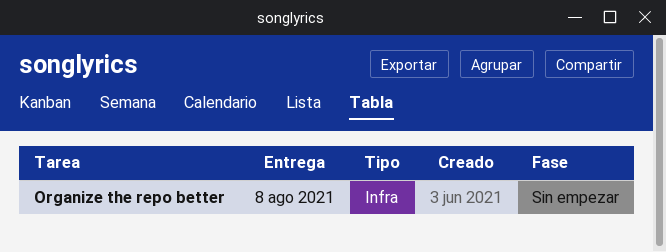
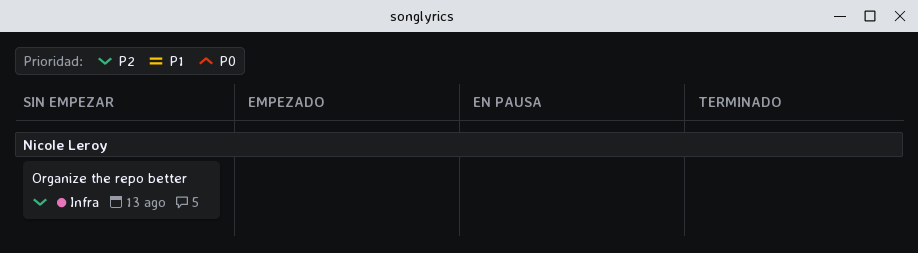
Organize the repo better, due: Aug 8 -> Aug 13

